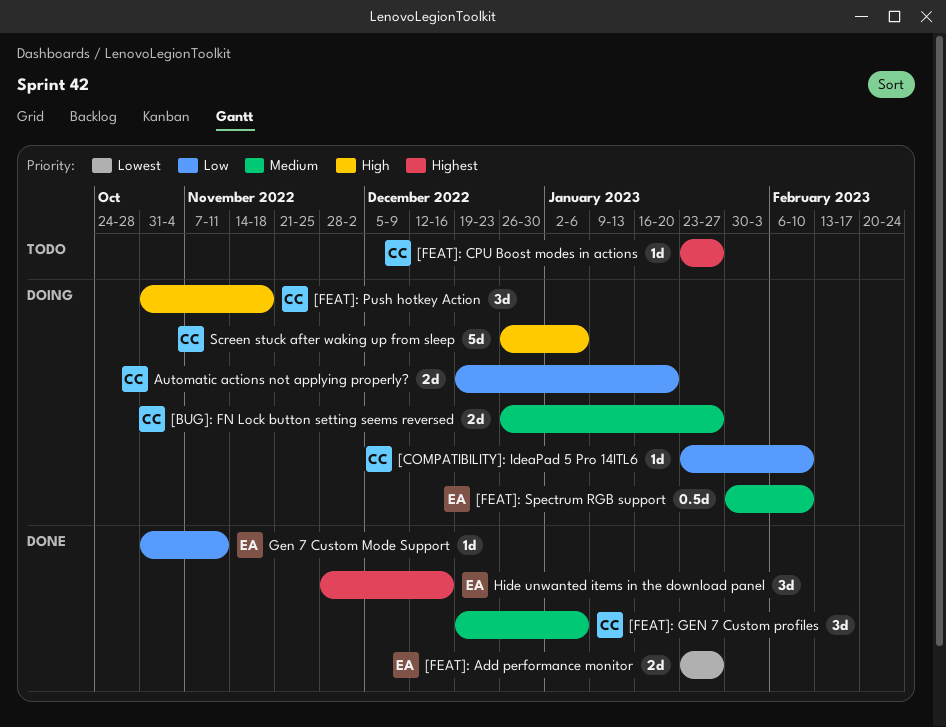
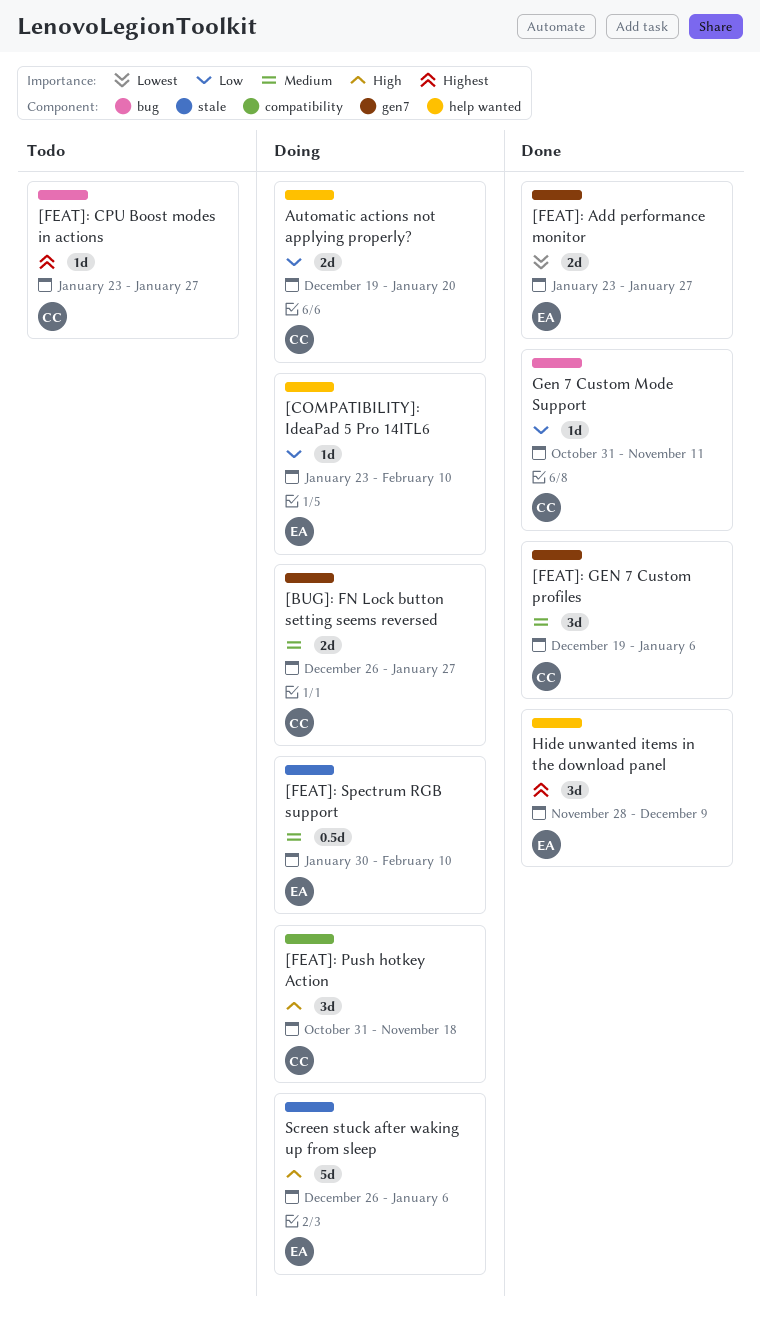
[COMPATIBILITY]: IdeaPad 5 Pro 14ITL6, owner: CC -> EA
Gen 7 Custom Mode Support, owner: EA -> CC
Hide unwanted items in the download panel, due: Dec 16 -> Dec 9
Screen stuck after waking up from sleep, owner: CC -> EA

